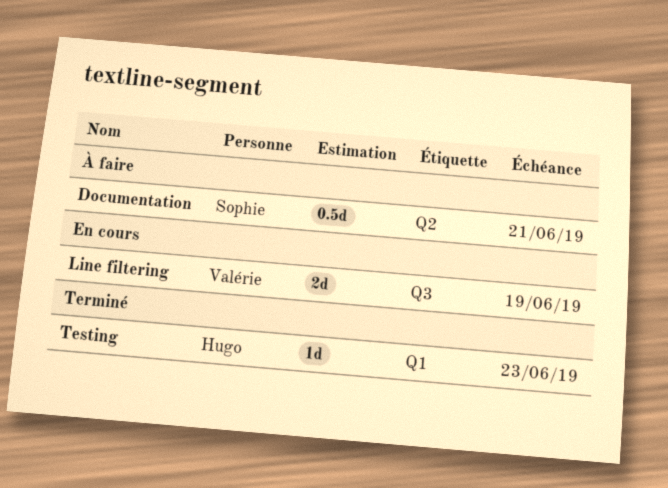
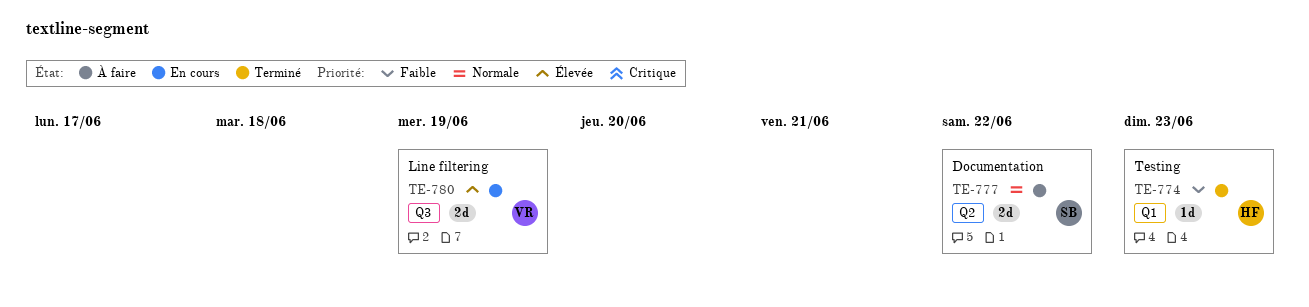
Documentation, estimate: 0.5d -> 2d
Documentation, due: Jun 21 -> Jun 22

